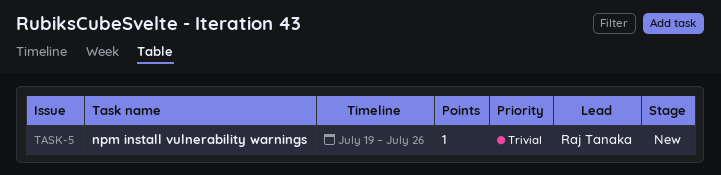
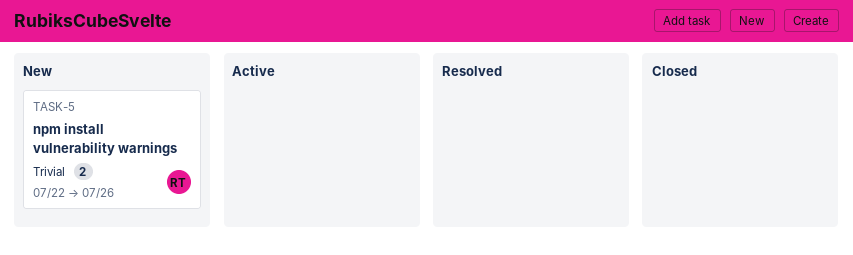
TASK-5, estimate: 1 -> 2
TASK-5, start: Jul 19 -> Jul 22

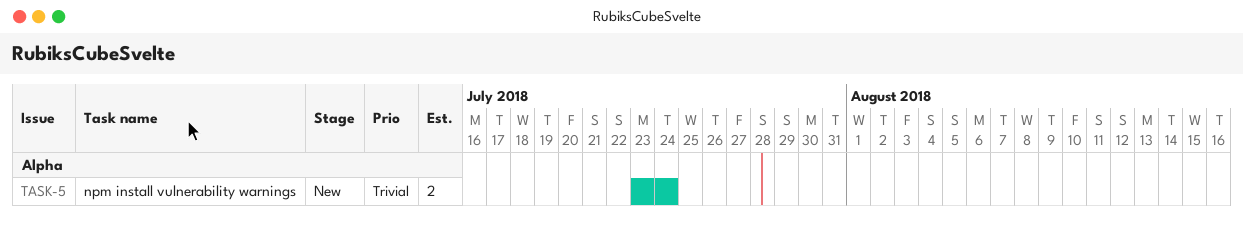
TASK-5, start: Jul 22 -> Jul 23
TASK-5, due: Jul 26 -> Jul 24

